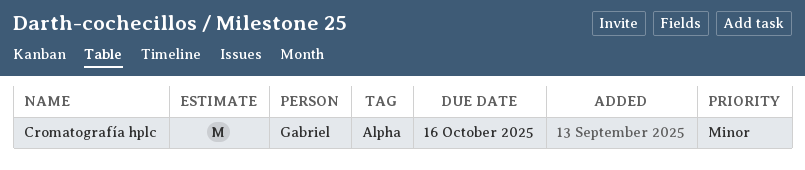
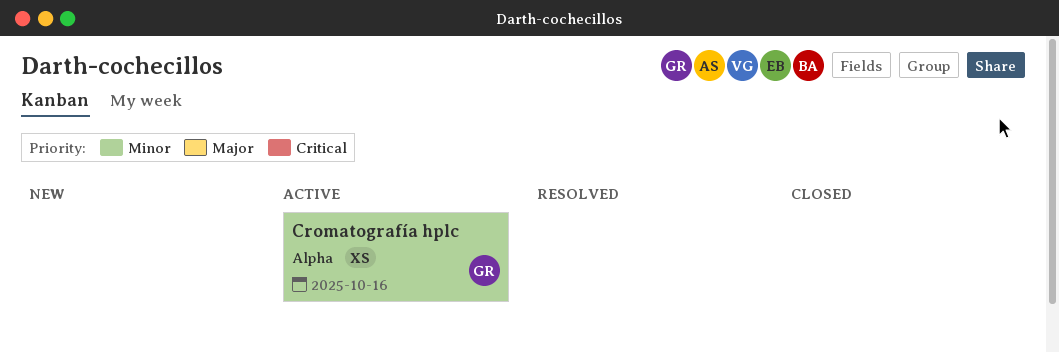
Cromatografía hplc, estimate: M -> XS

